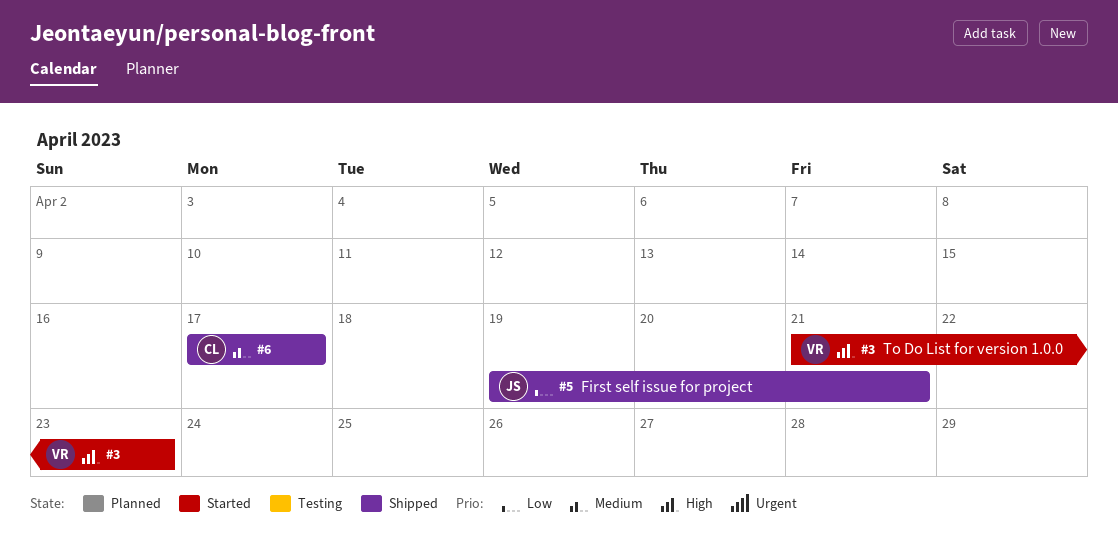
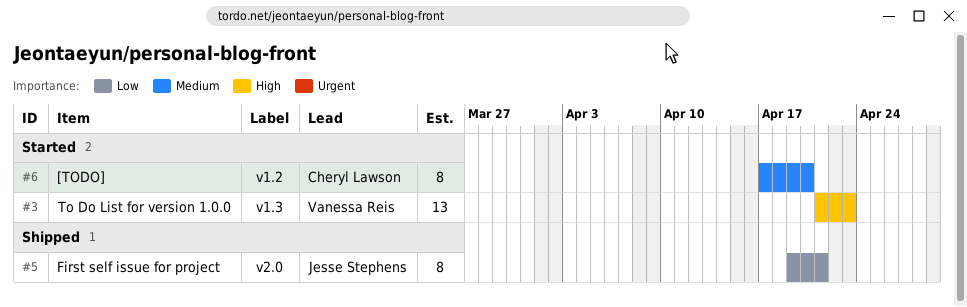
#6, status: Shipped -> Started
#6, due: Apr 17 -> Apr 20

